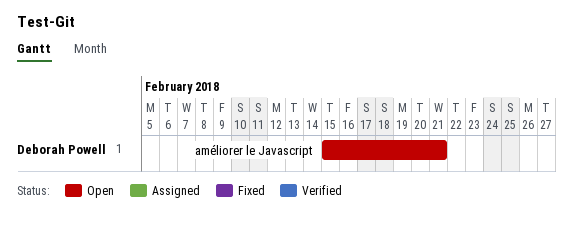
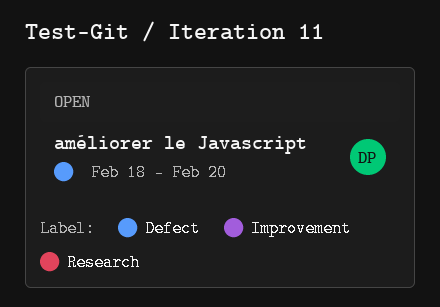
améliorer le Javascript, start: Feb 15 -> Feb 18
améliorer le Javascript, due: Feb 21 -> Feb 20

